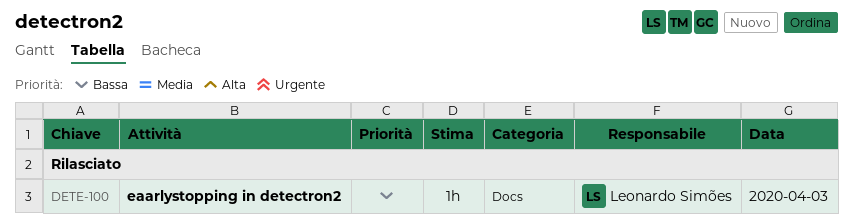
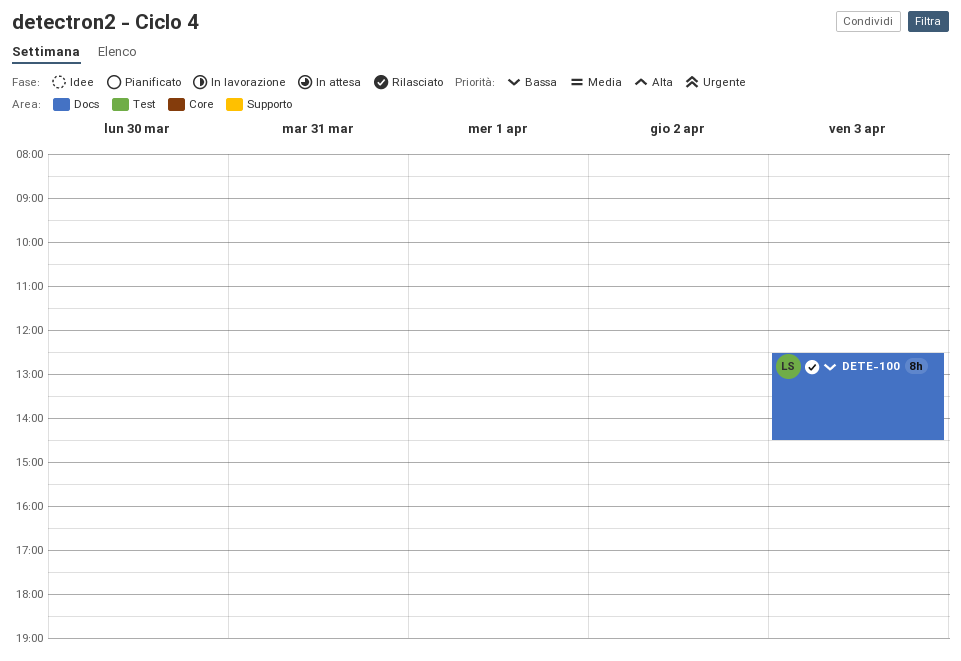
DETE-100, estimate: 1h -> 8h

